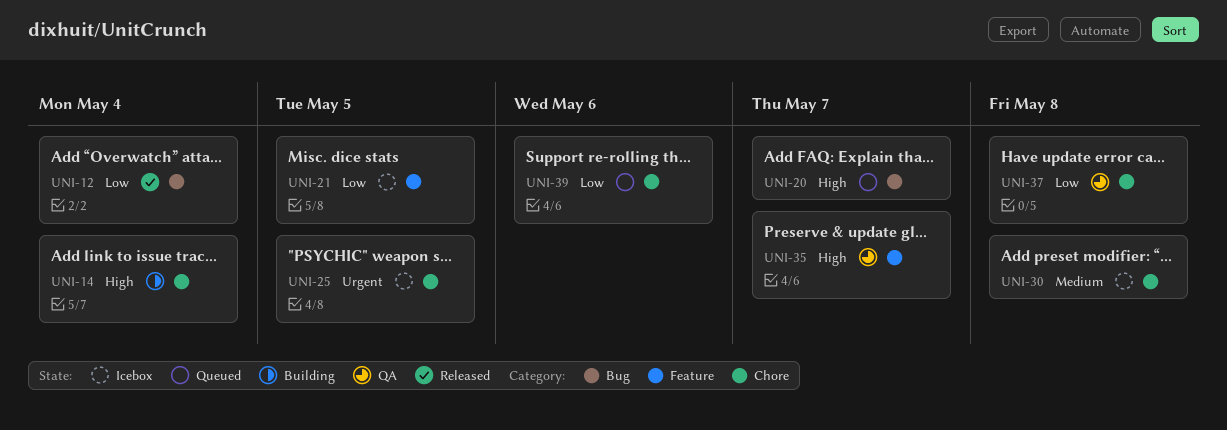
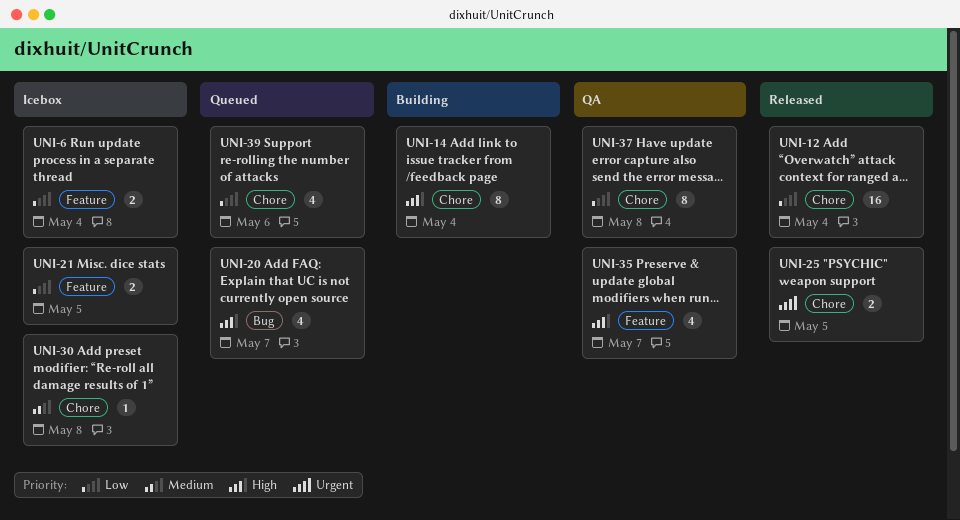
UNI-6: none -> present
UNI-12, label: Bug -> Chore
UNI-25, status: Icebox -> Released

